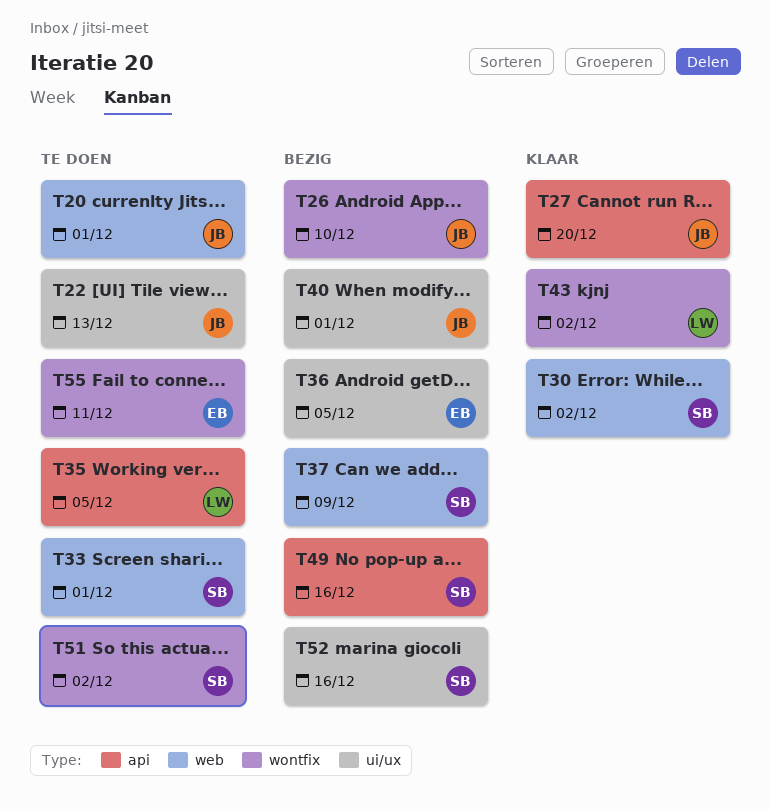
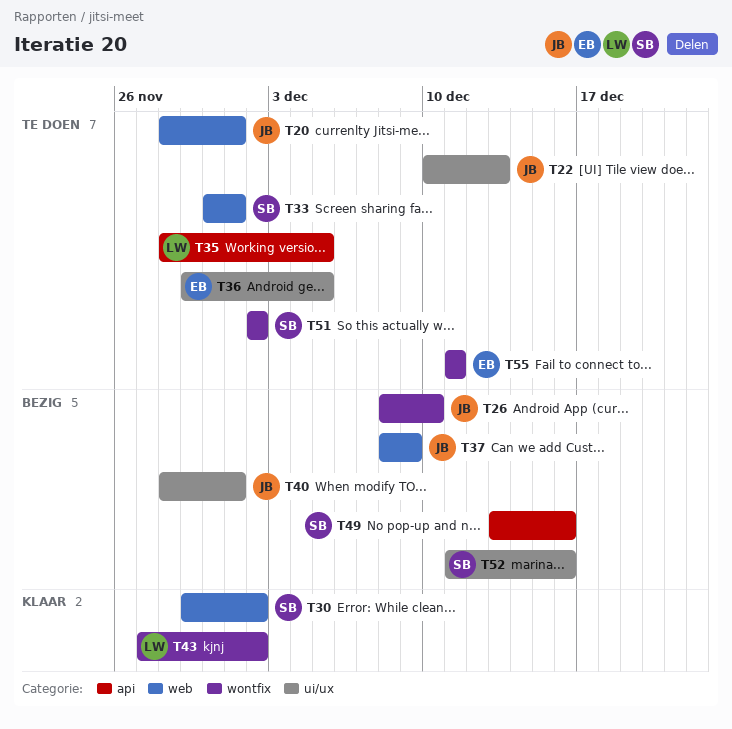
T27: present -> none
T36, status: Bezig -> Te doen
T37, owner: SB -> JB

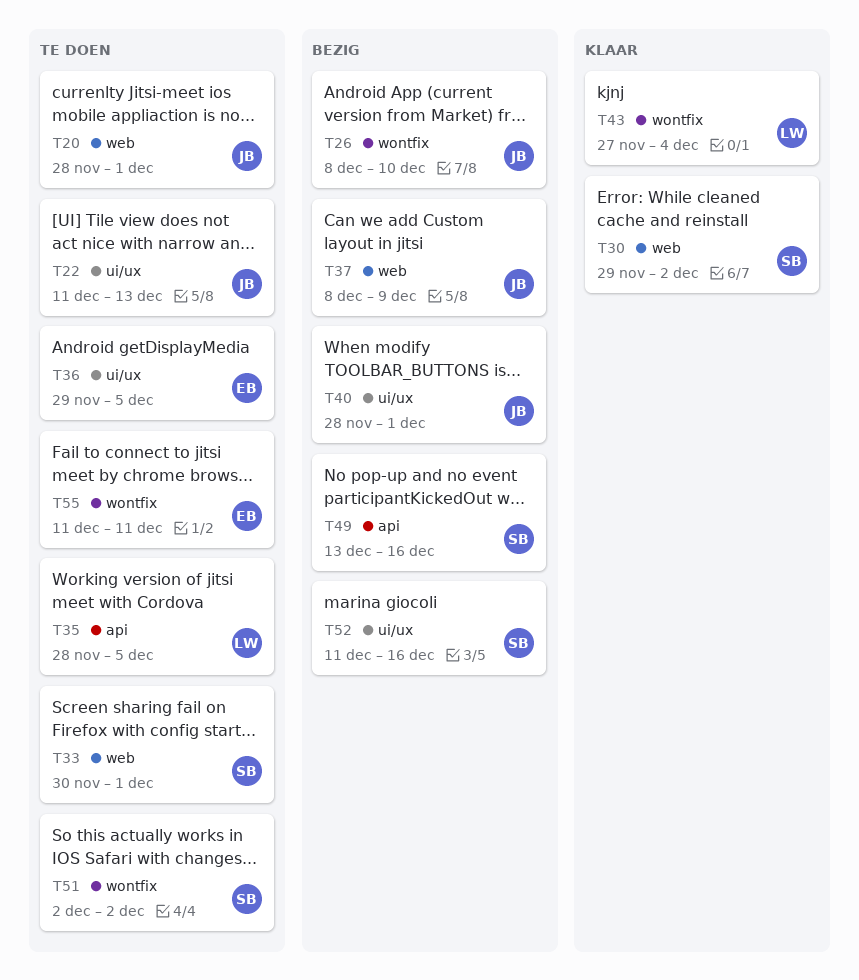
T22, start: Dec 10 -> Dec 11
T43, due: Dec 2 -> Dec 4

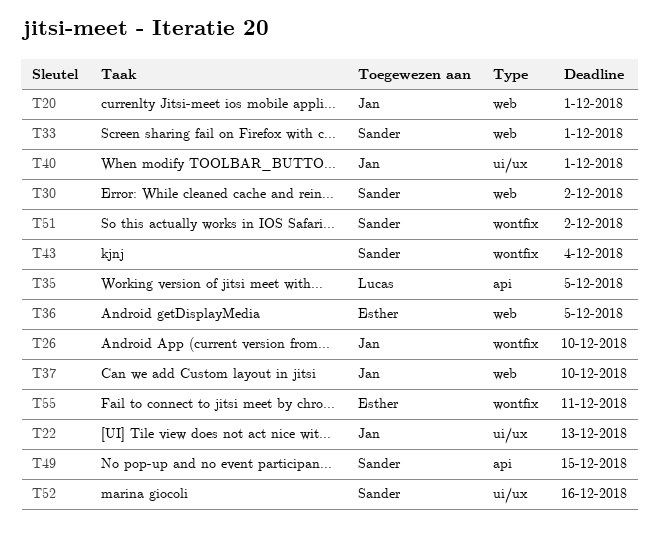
T36, label: ui/ux -> web
T37, due: Dec 9 -> Dec 10
T43, owner: Lucas -> Sander
T49, due: Dec 16 -> Dec 15

